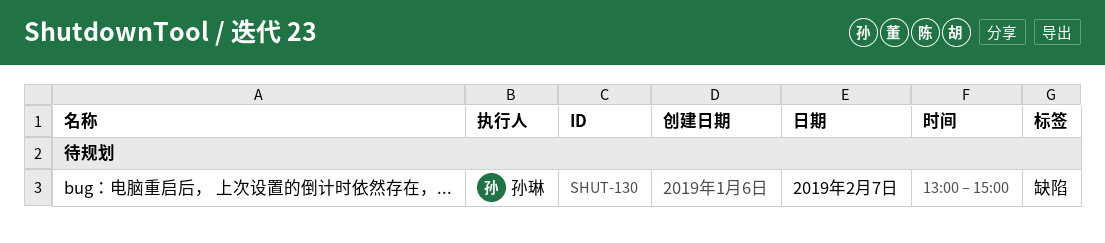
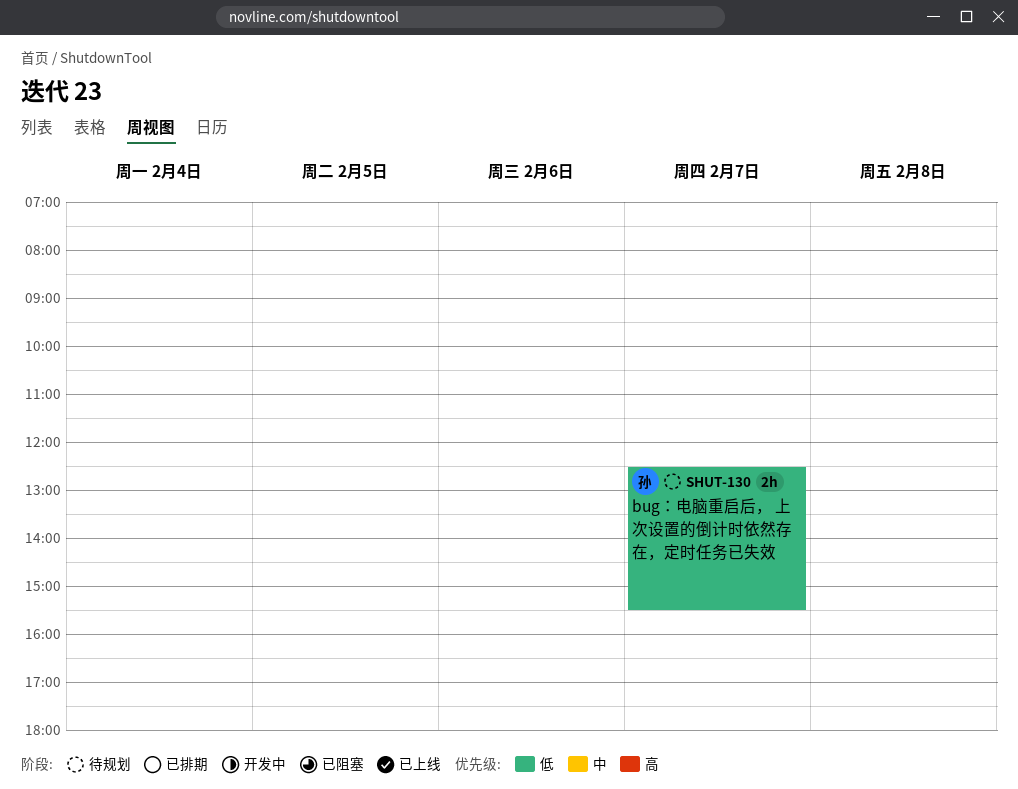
SHUT-130, begins: 13:00 -> 12:30
SHUT-130, ends: 15:00 -> 15:30

